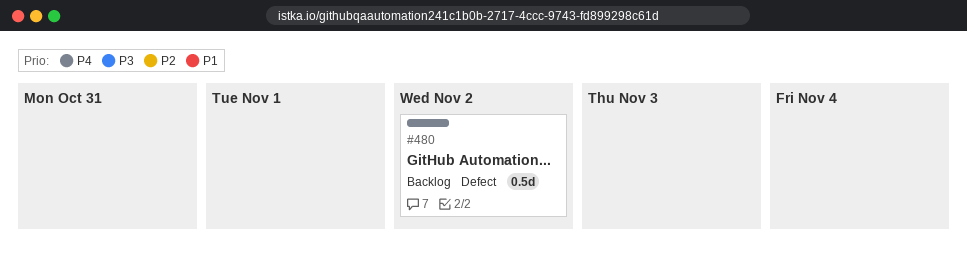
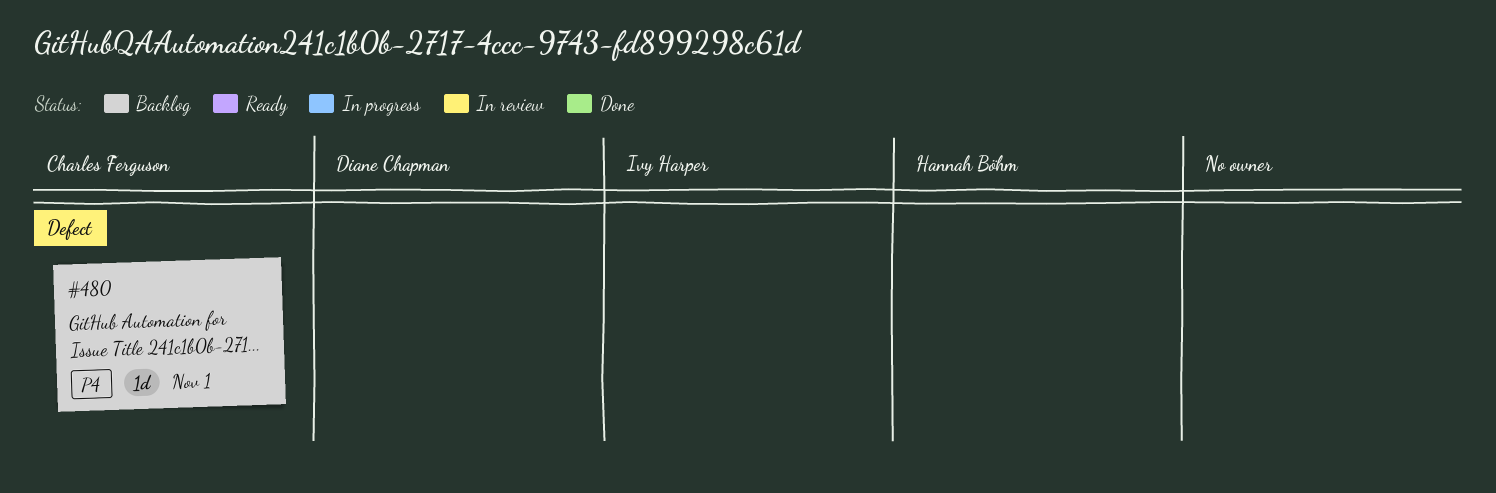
#480, estimate: 0.5d -> 1d
#480, due: Nov 2 -> Nov 1

